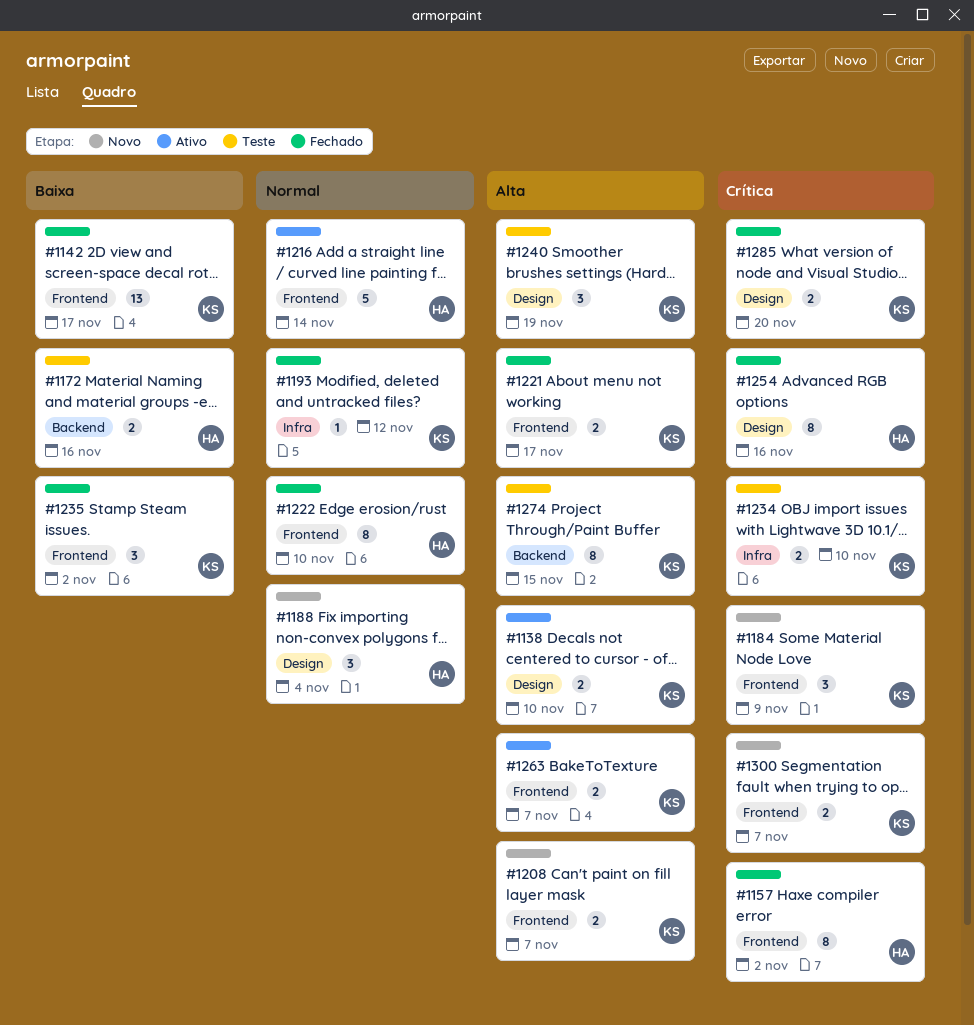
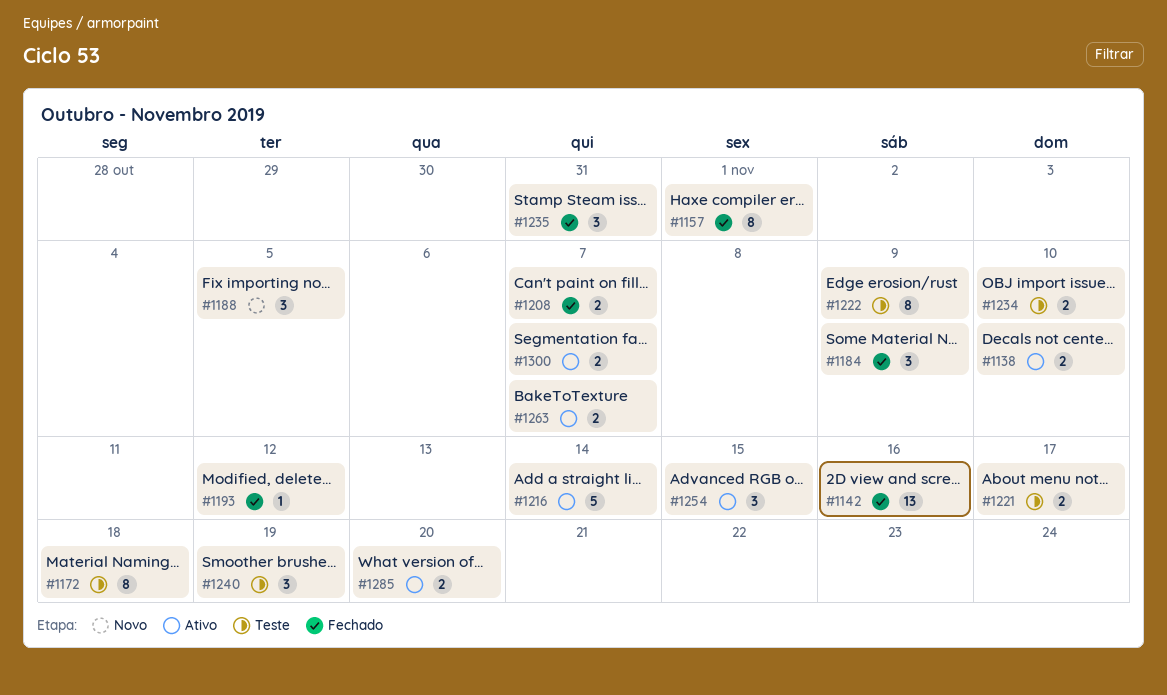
#1142, due: Nov 17 -> Nov 16
#1157, due: Nov 2 -> Nov 1
#1172, estimate: 2 -> 8
#1172, due: Nov 16 -> Nov 18
#1184, status: Novo -> Fechado
#1188, due: Nov 4 -> Nov 5
#1208, status: Novo -> Fechado
#1221, status: Fechado -> Teste
#1222, status: Fechado -> Teste
#1222, due: Nov 10 -> Nov 9
#1235, due: Nov 2 -> Oct 31
#1254, status: Fechado -> Ativo
#1254, estimate: 8 -> 3
#1254, due: Nov 16 -> Nov 15
#1274: present -> none
#1285, status: Fechado -> Ativo
#1300, status: Novo -> Ativo

